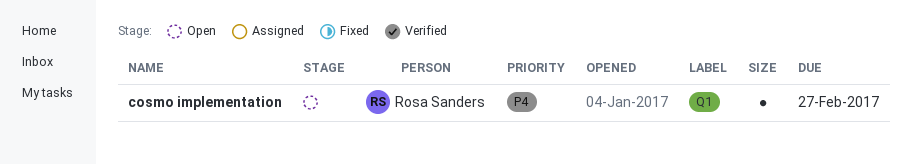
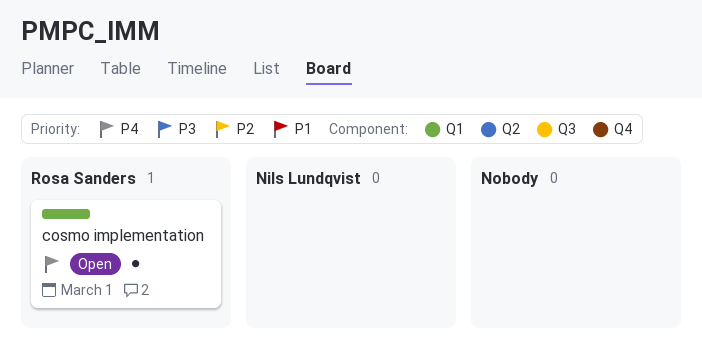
cosmo implementation, due: Feb 27 -> Mar 1

